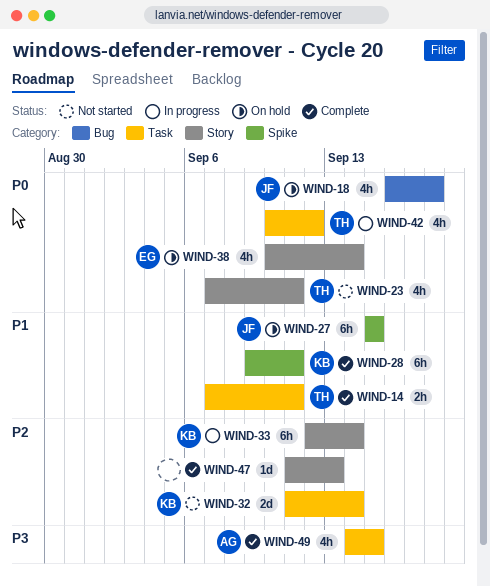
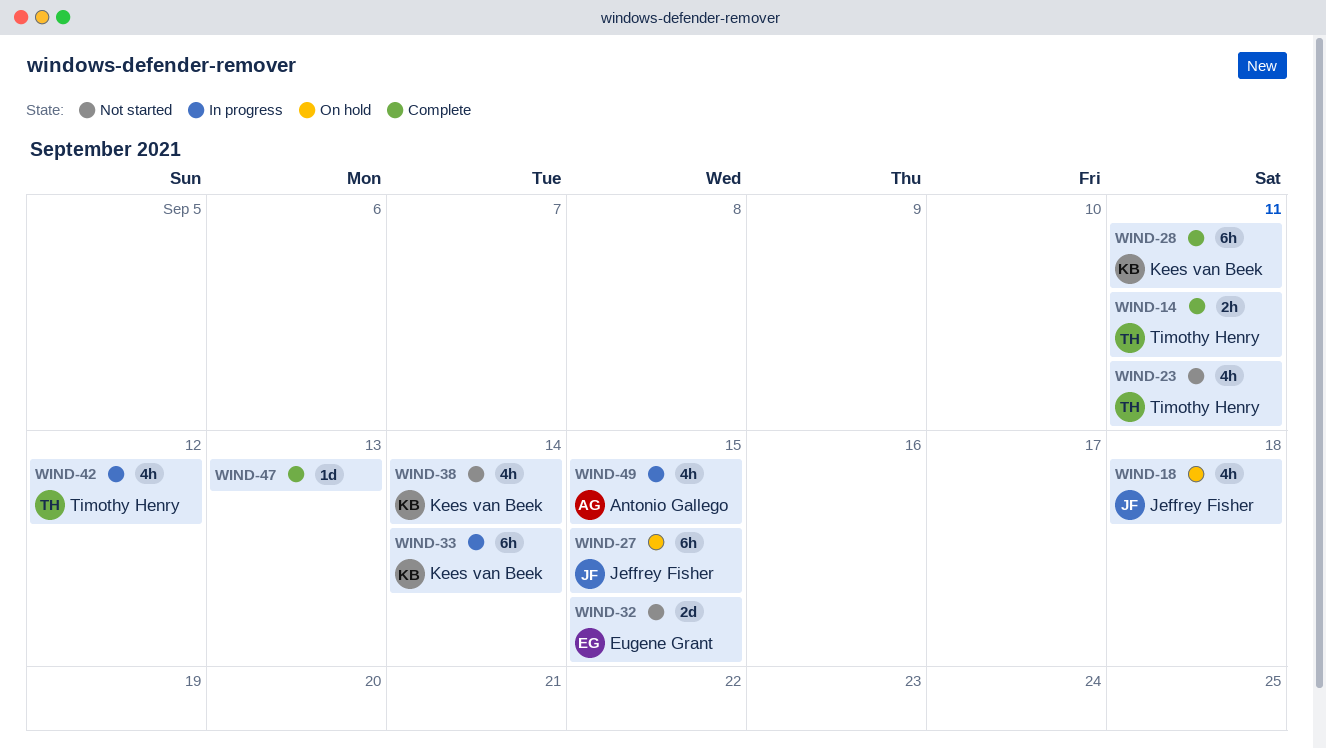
WIND-32, owner: Kees van Beek -> Eugene Grant
WIND-32, due: Sep 14 -> Sep 15
WIND-38, status: On hold -> Not started
WIND-38, owner: Eugene Grant -> Kees van Beek
WIND-49, status: Complete -> In progress

